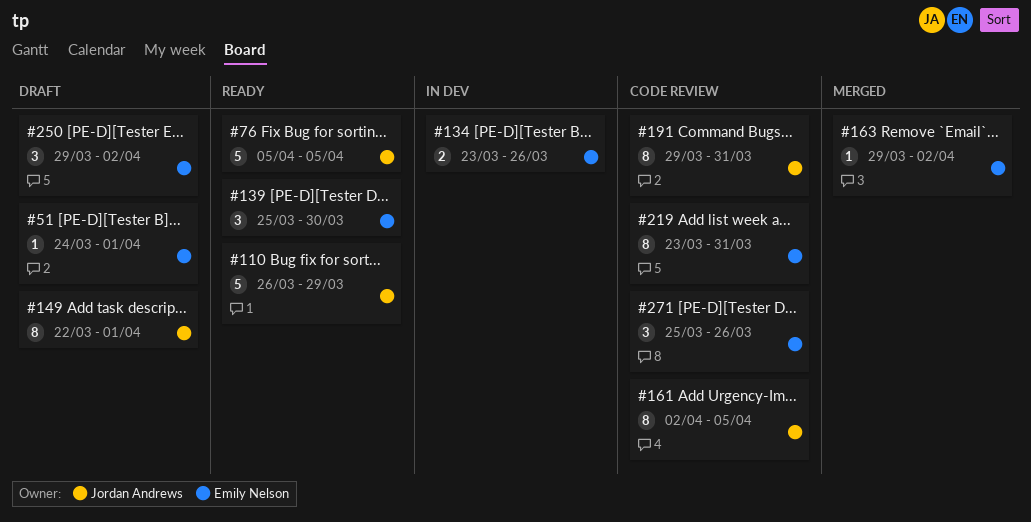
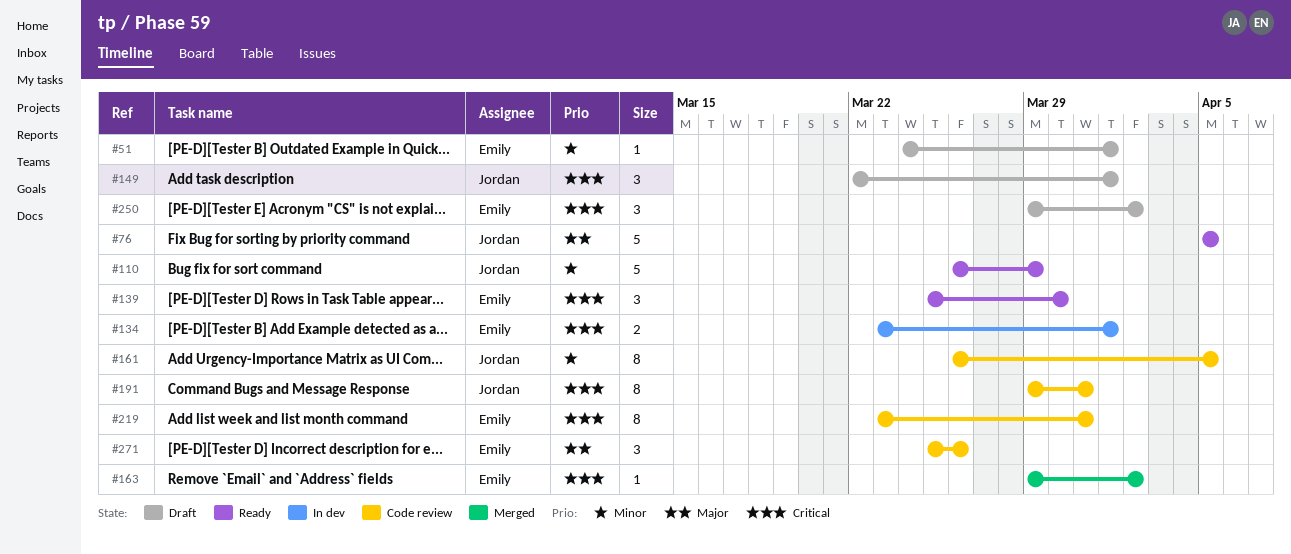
#134, due: Mar 26 -> Apr 1
#149, estimate: 8 -> 3
#161, start: Apr 2 -> Mar 26

